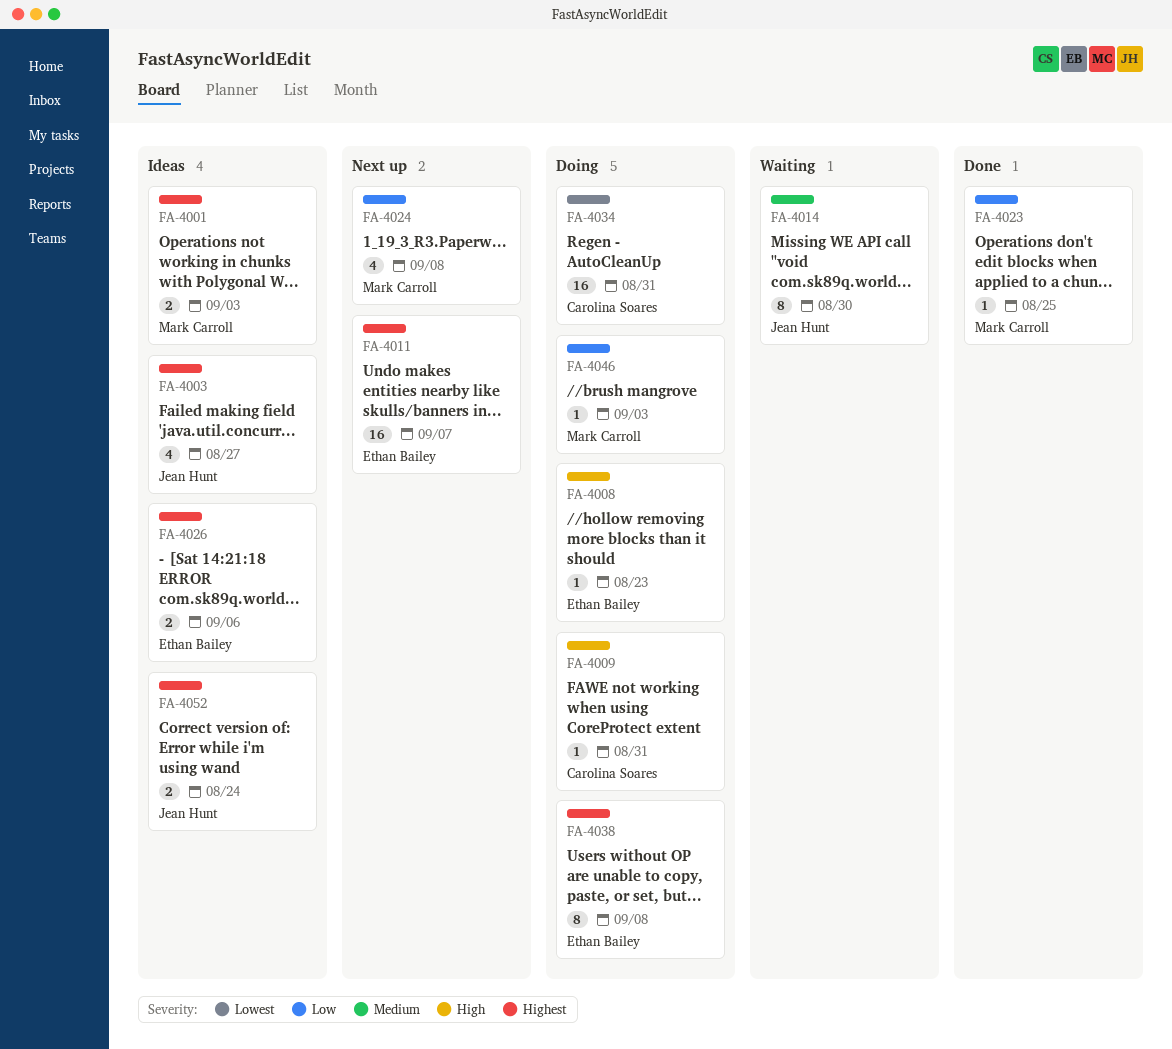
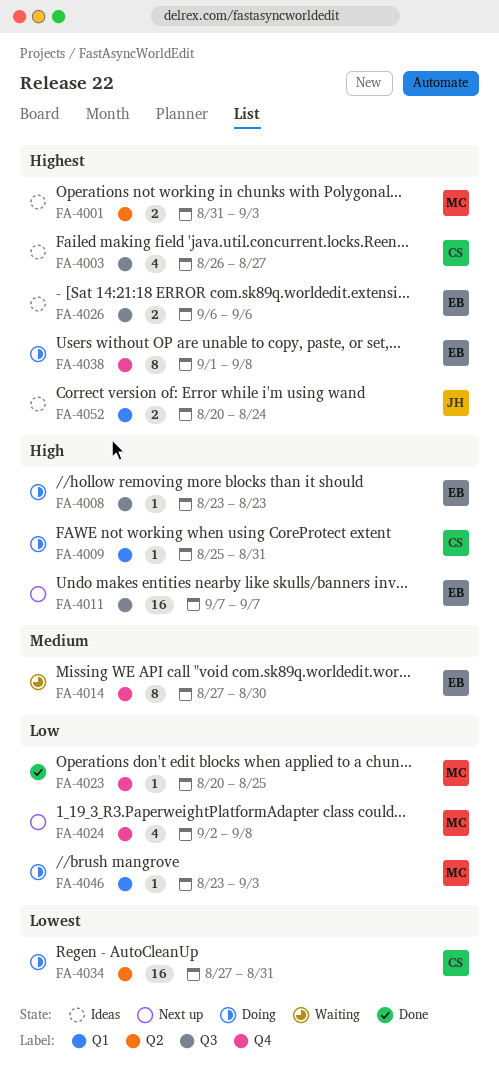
FA-4003, owner: Jean Hunt -> Carolina Soares
FA-4011, priority: Highest -> High
FA-4014, owner: Jean Hunt -> Ethan Bailey

